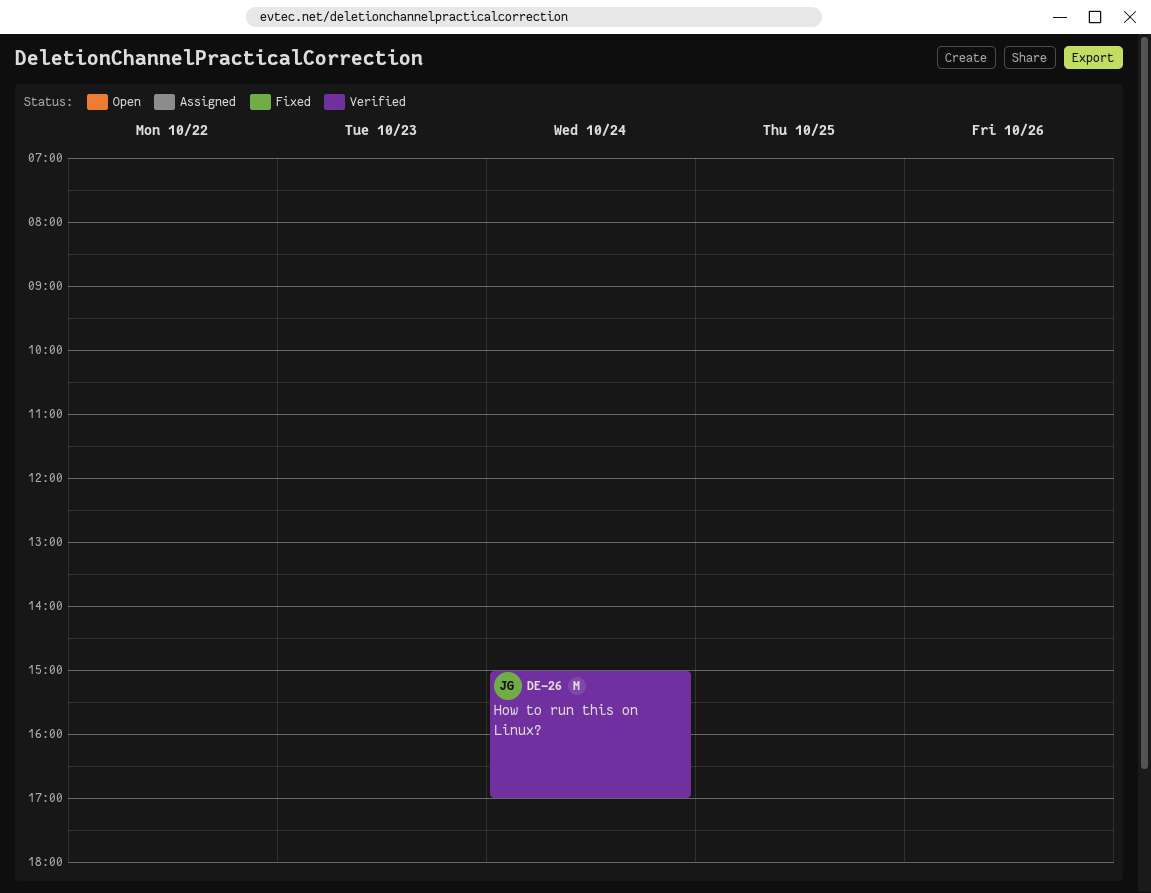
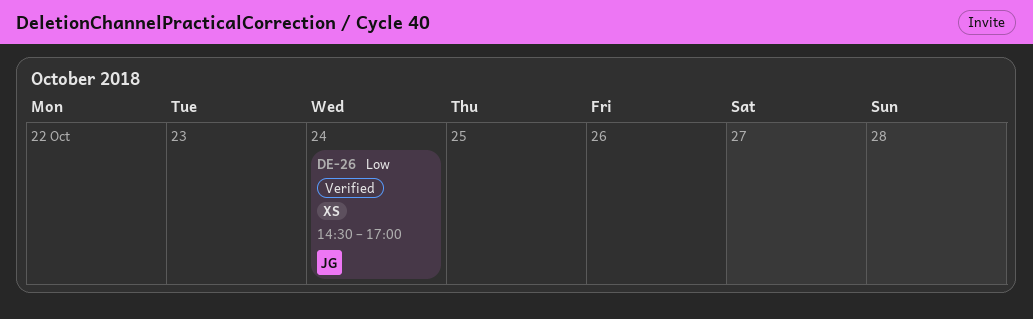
DE-26, estimate: M -> XS
DE-26, begins: 15:00 -> 14:30

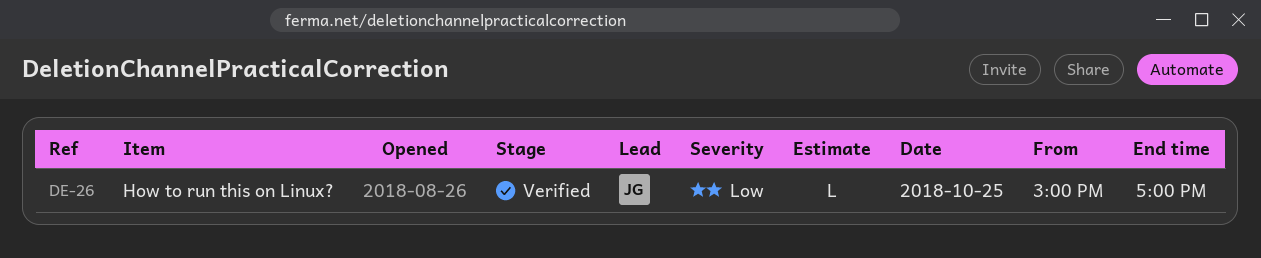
DE-26, estimate: XS -> L
DE-26, day: Oct 24 -> Oct 25
DE-26, begins: 14:30 -> 15:00

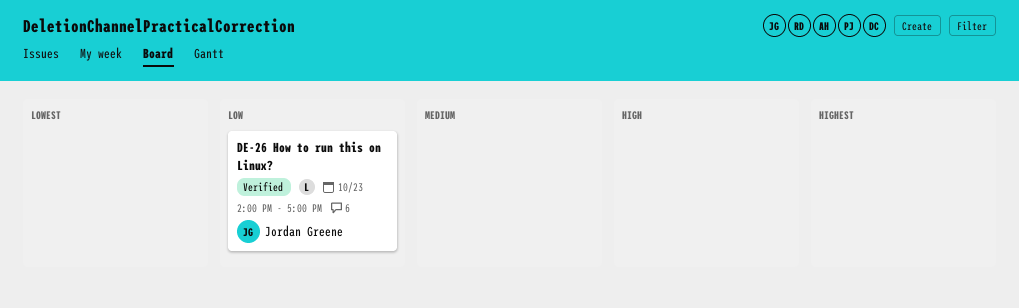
DE-26, day: Oct 25 -> Oct 23
DE-26, begins: 15:00 -> 14:00

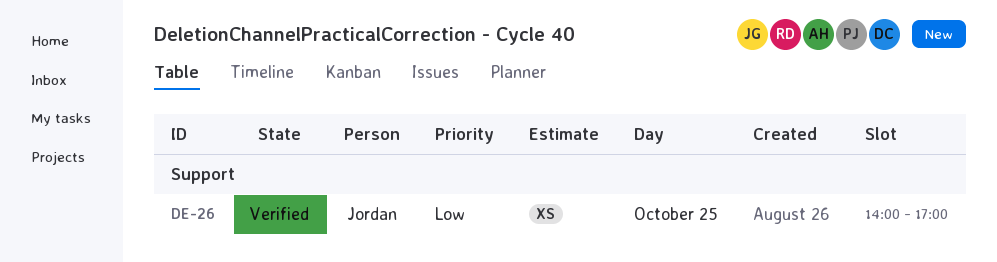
DE-26, estimate: L -> XS
DE-26, day: Oct 23 -> Oct 25

